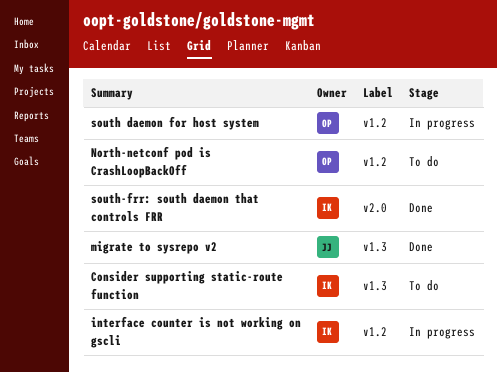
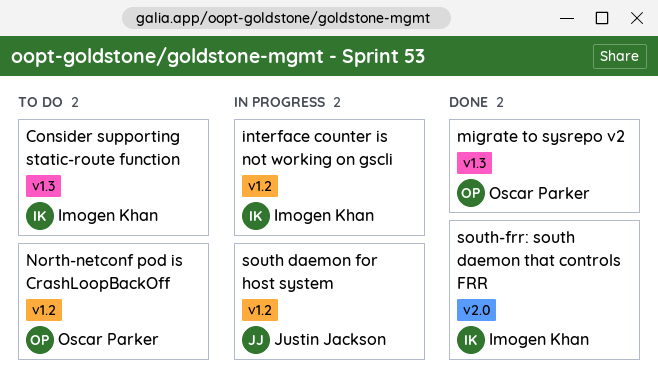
migrate to sysrepo v2, owner: Justin Jackson -> Oscar Parker
south daemon for host system, owner: Oscar Parker -> Justin Jackson

